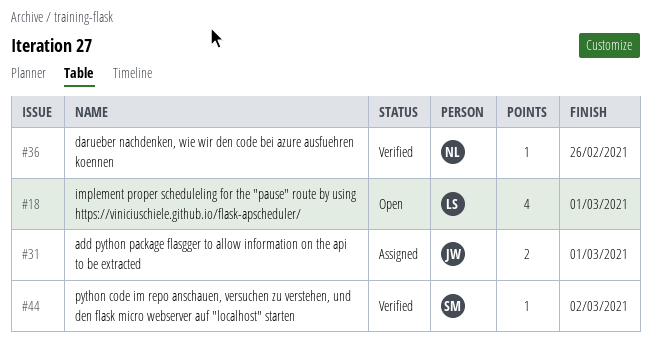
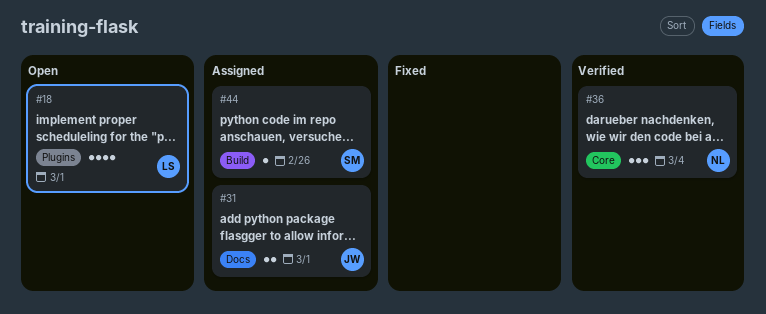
#36, estimate: 1 -> 3
#36, due: Feb 26 -> Mar 4
#44, status: Verified -> Assigned
#44, due: Mar 2 -> Feb 26

